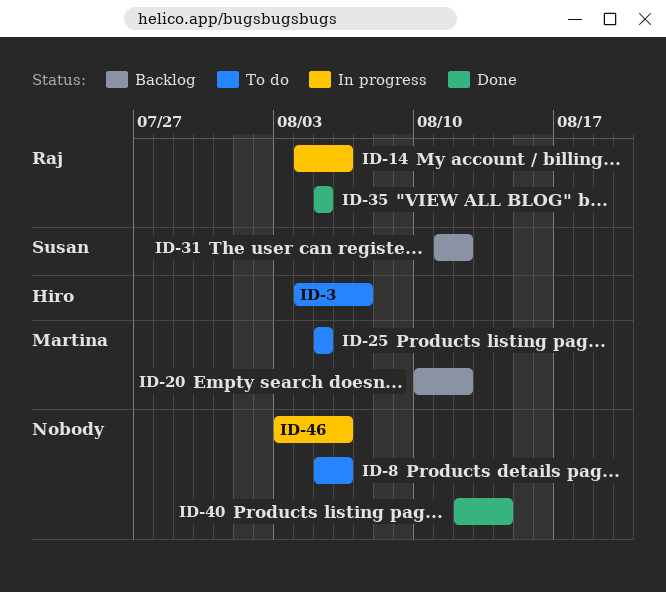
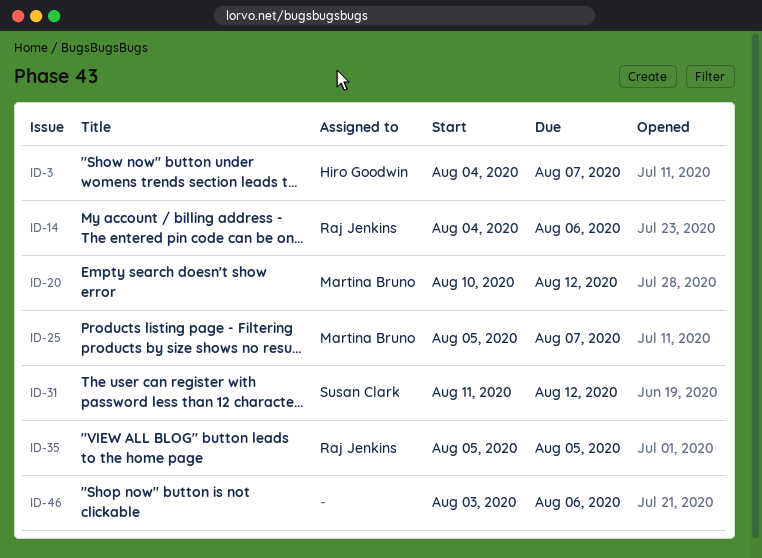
ID-8: present -> none
ID-25, due: Aug 5 -> Aug 7
ID-40: present -> none

